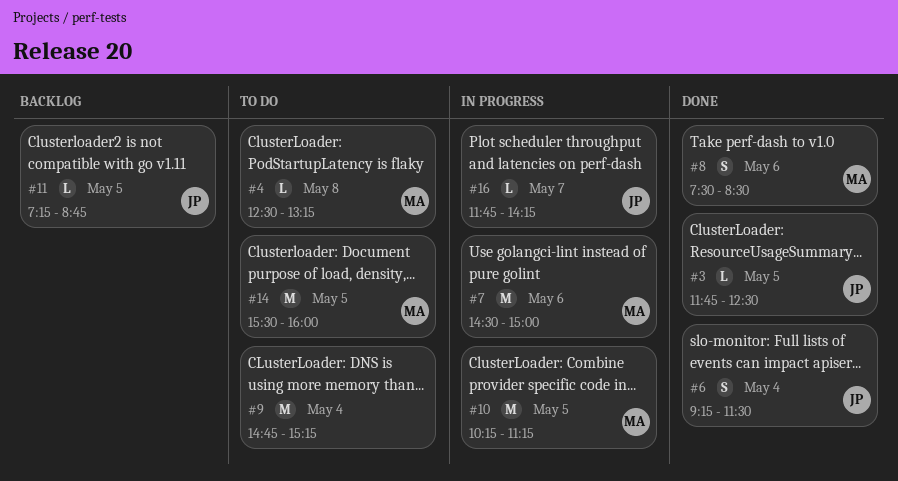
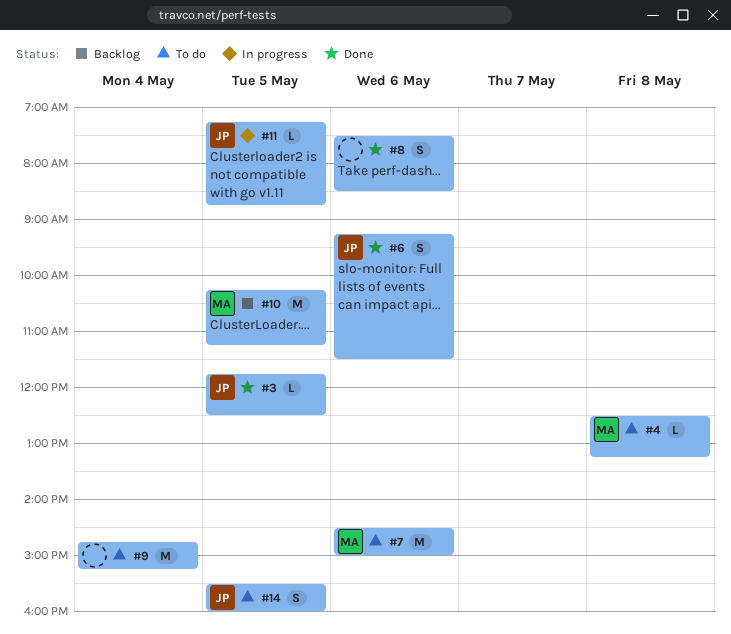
#6, day: May 4 -> May 6
#7, status: In progress -> To do
#8, owner: MA -> none
#10, status: In progress -> Backlog
#11, status: Backlog -> In progress
#14, owner: MA -> JP
#14, estimate: M -> S
#16: present -> none

